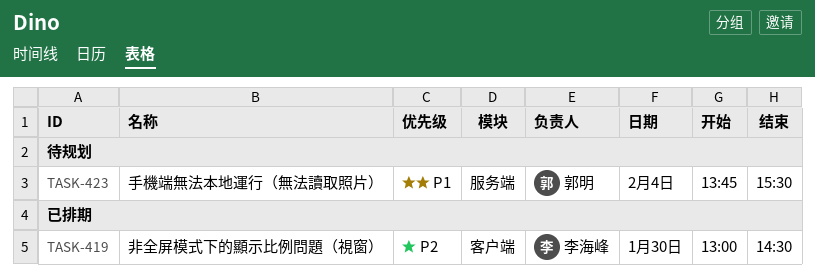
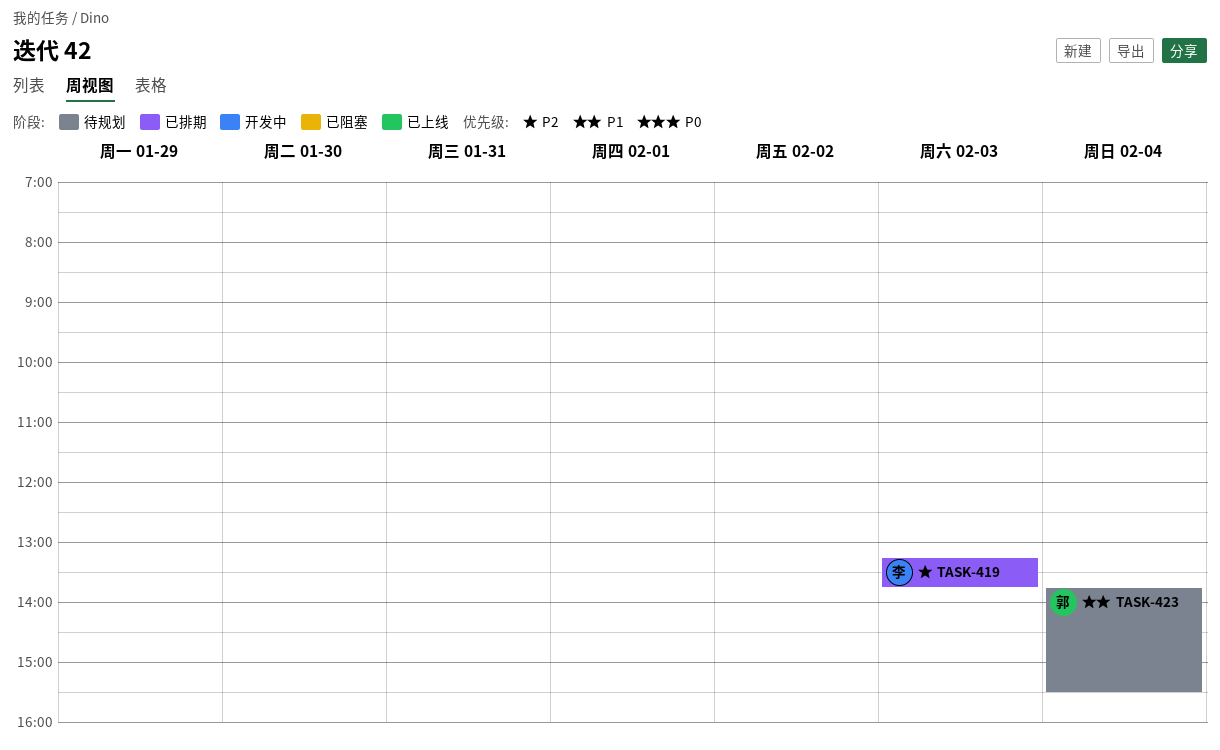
TASK-419, day: Jan 30 -> Feb 3
TASK-419, begins: 13:00 -> 13:15
TASK-419, ends: 14:30 -> 13:45

